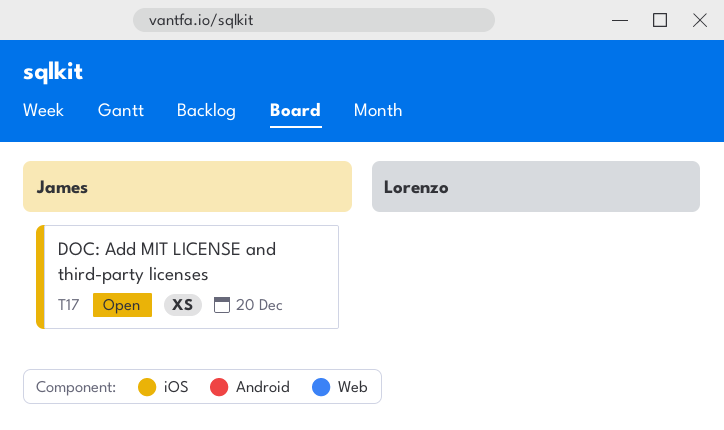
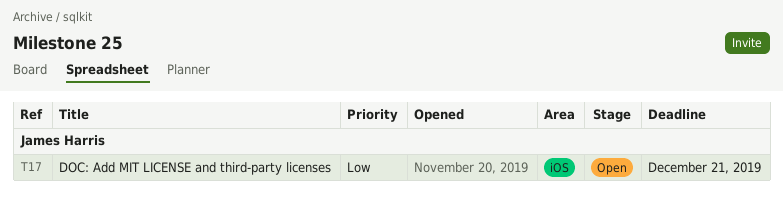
T17, due: Dec 20 -> Dec 21

